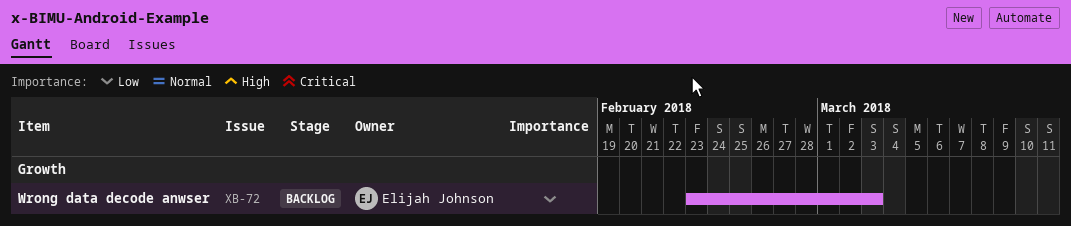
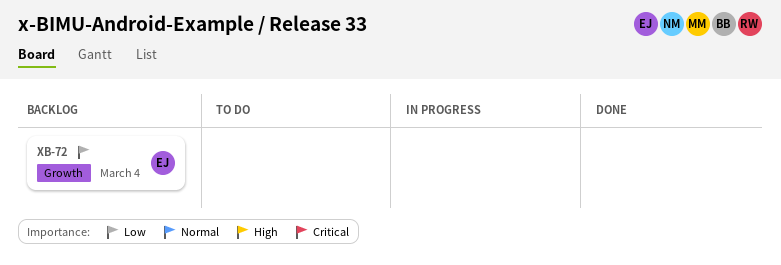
XB-72, due: Mar 3 -> Mar 4

